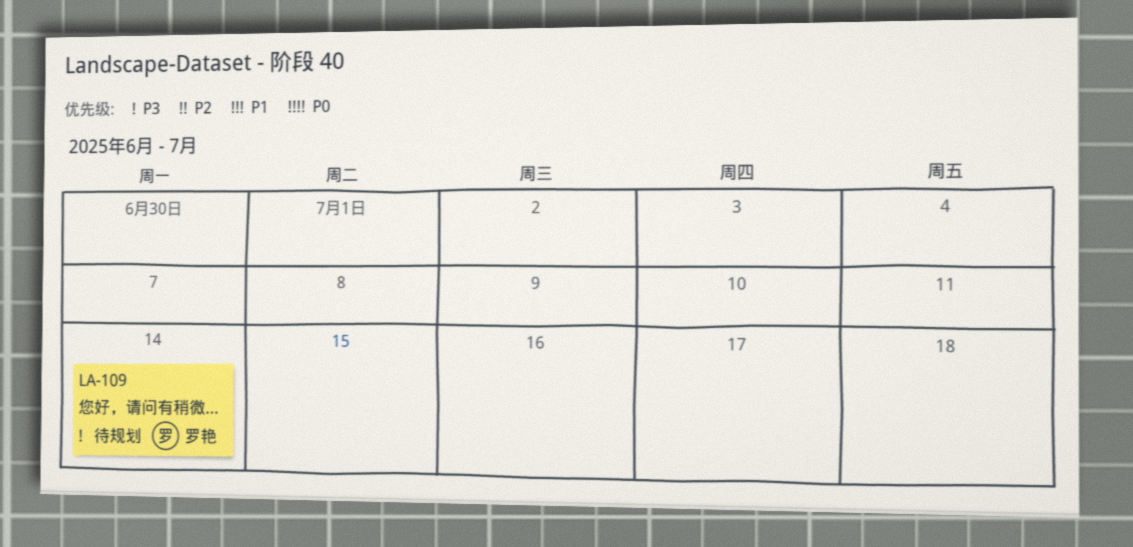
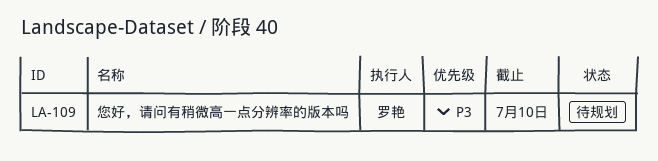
LA-109, due: Jul 14 -> Jul 10

